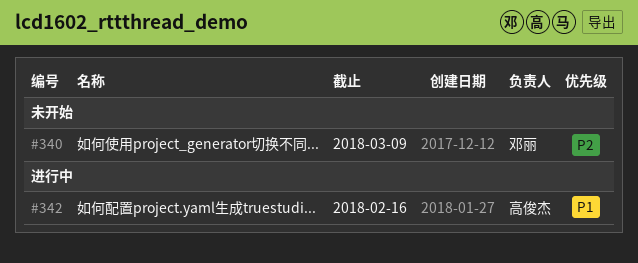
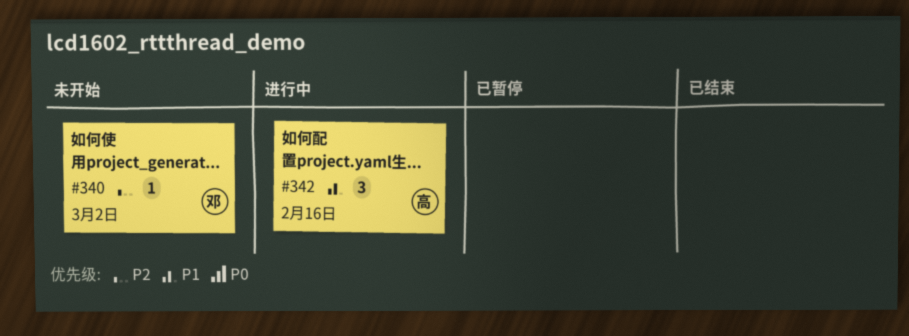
#340, due: Mar 9 -> Mar 2

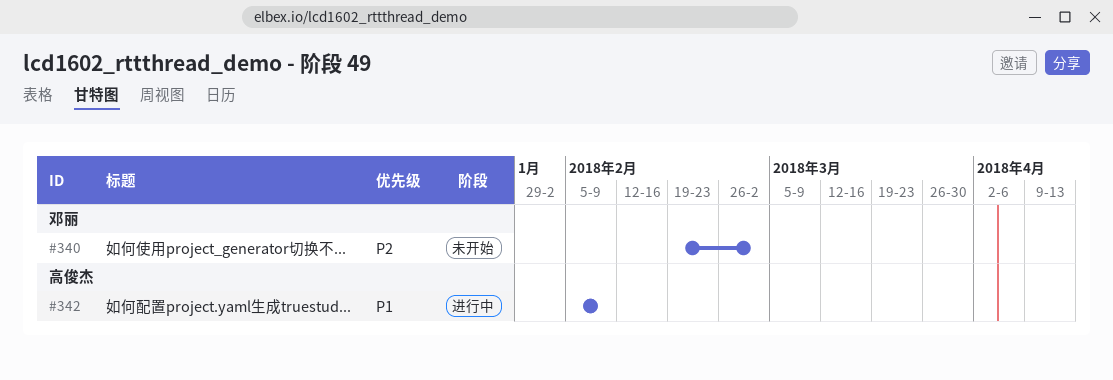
#342, due: Feb 16 -> Feb 9

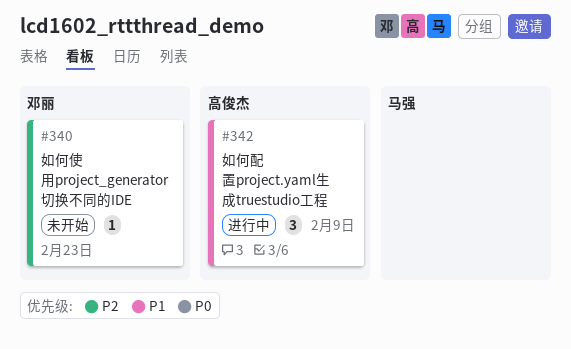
#340, due: Mar 2 -> Feb 23

